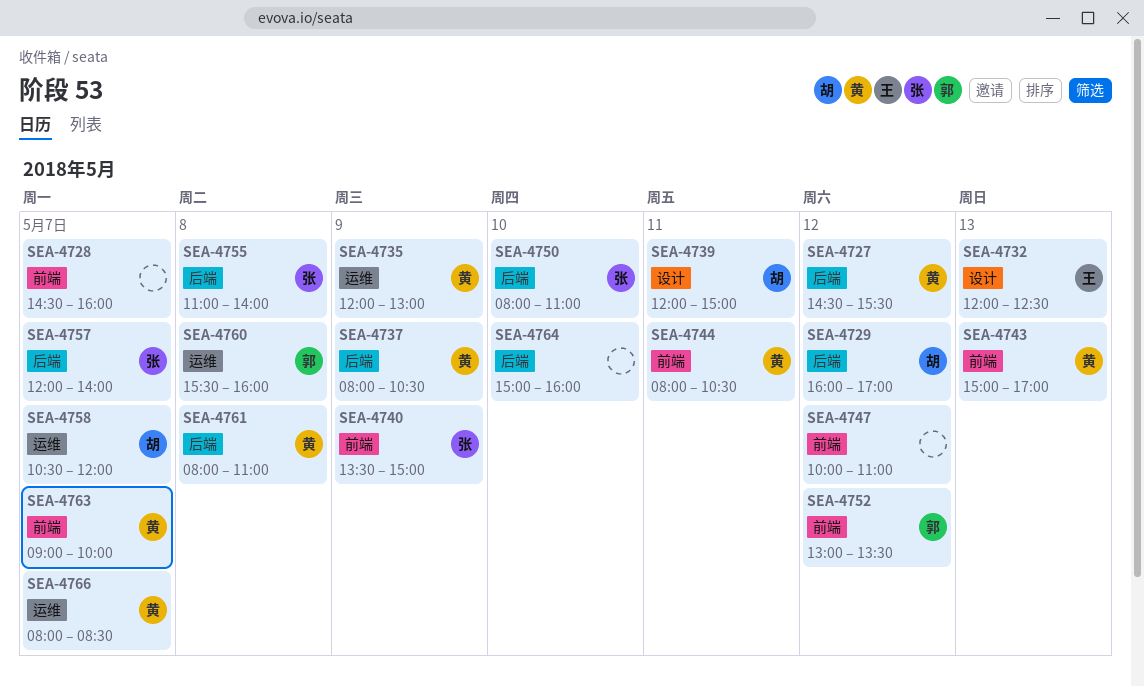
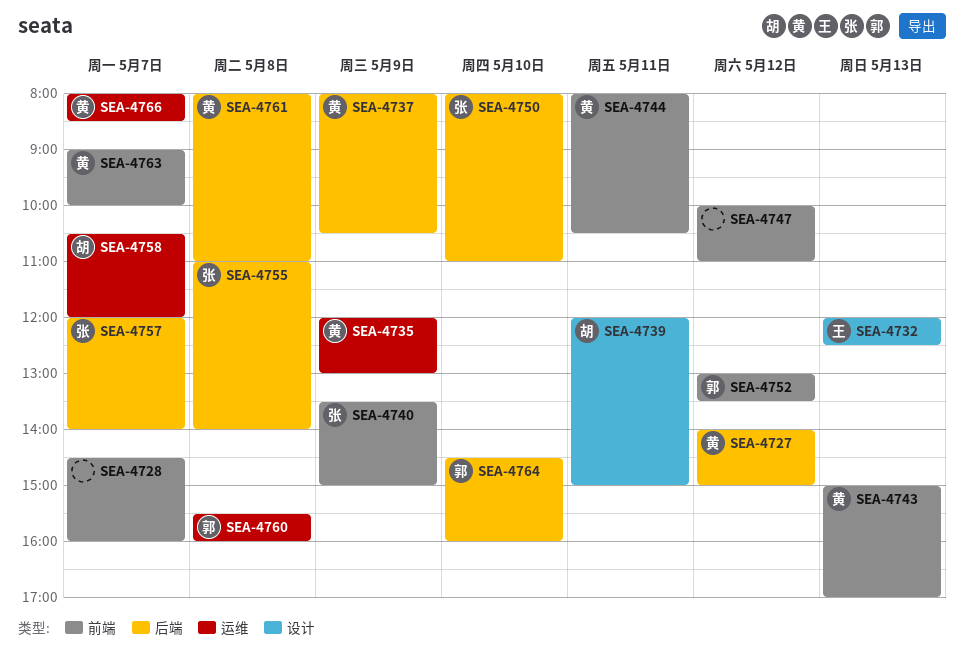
SEA-4727, begins: 14:30 -> 14:00
SEA-4727, ends: 15:30 -> 15:00
SEA-4729: present -> none
SEA-4764, owner: none -> 郭
SEA-4764, begins: 15:00 -> 14:30

